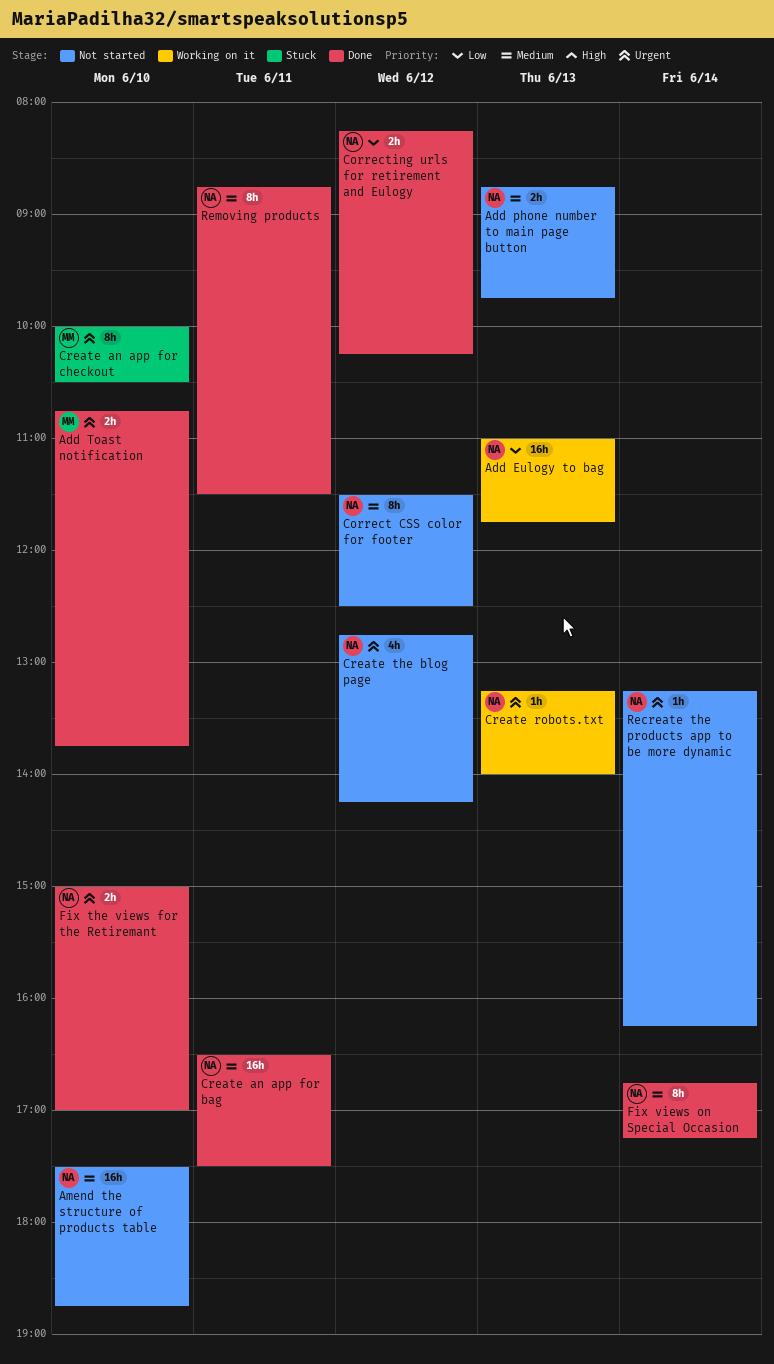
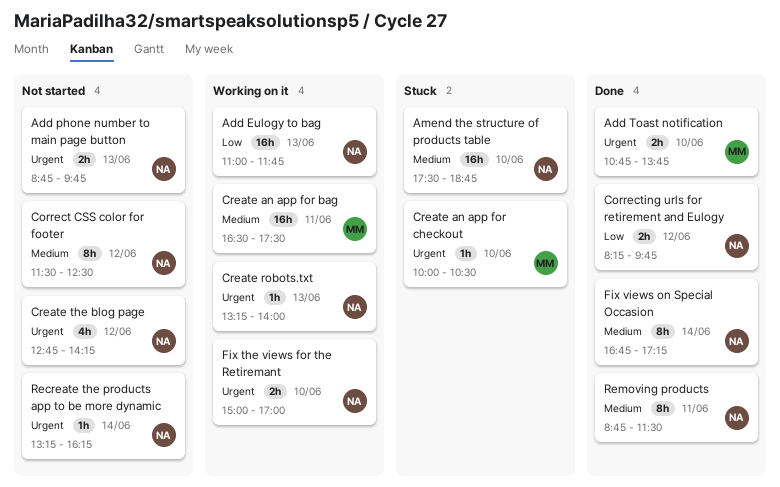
Add phone number to main page button, priority: Medium -> Urgent
Amend the structure of products table, status: Not started -> Stuck
Correcting urls for retirement and Eulogy, ends: 10:15 -> 09:45
Create an app for bag, status: Done -> Working on it
Create an app for bag, owner: NA -> MM
Create an app for checkout, estimate: 8h -> 1h
Fix the views for the Retiremant, status: Done -> Working on it

